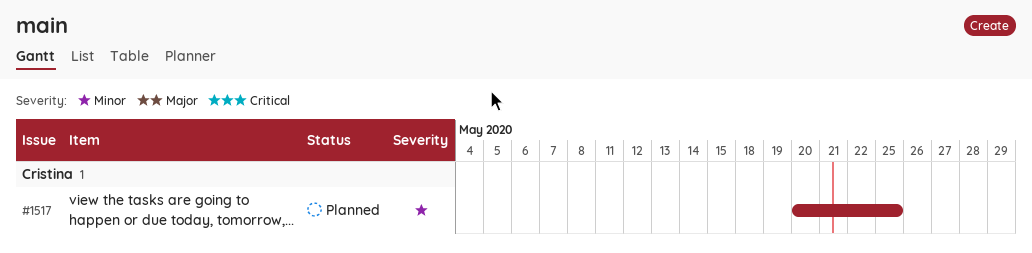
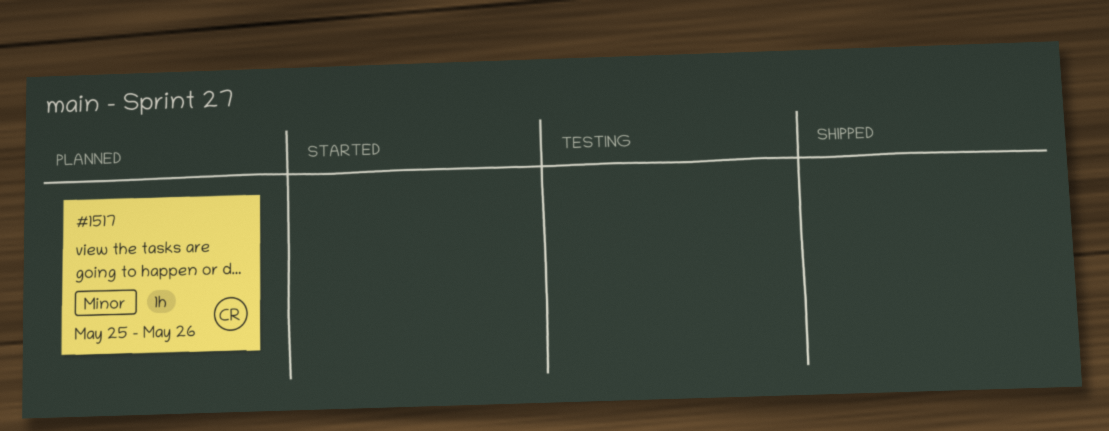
#1517, start: May 20 -> May 25
#1517, due: May 25 -> May 26

